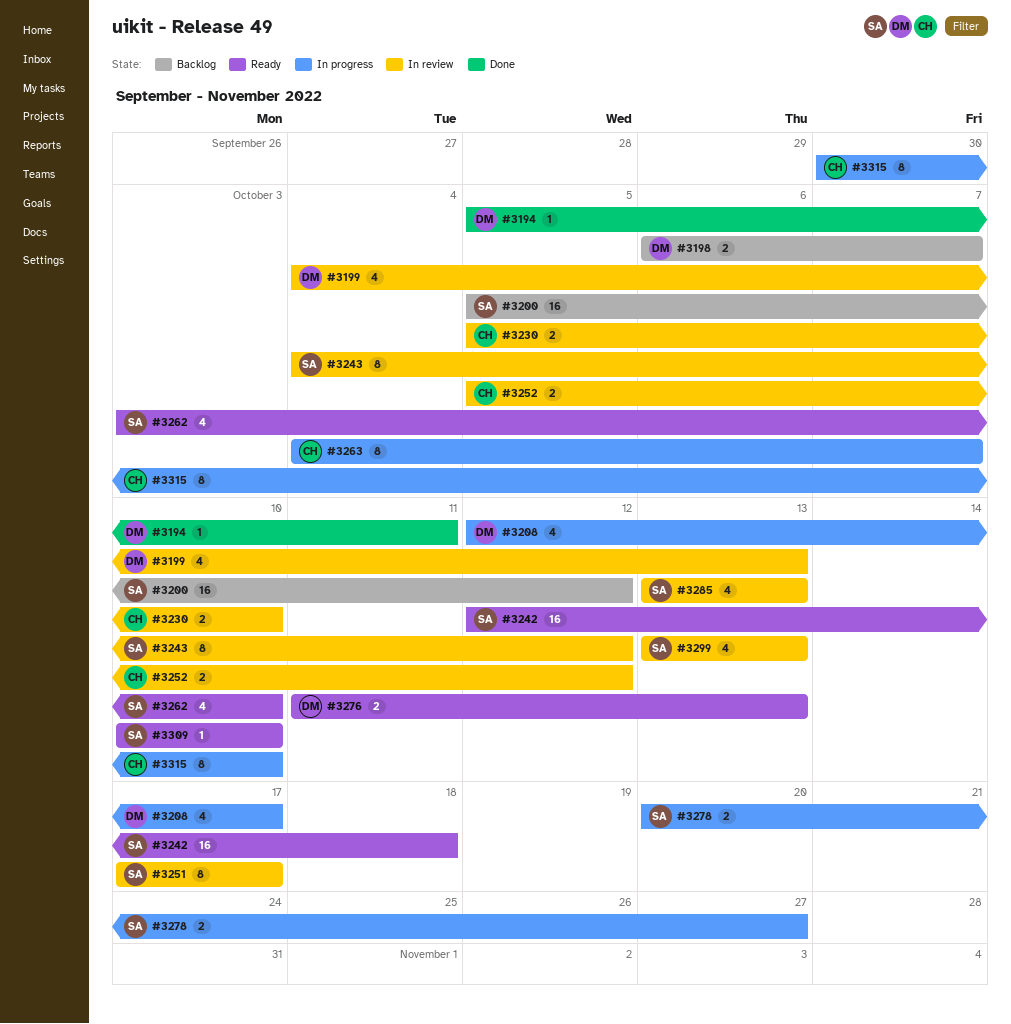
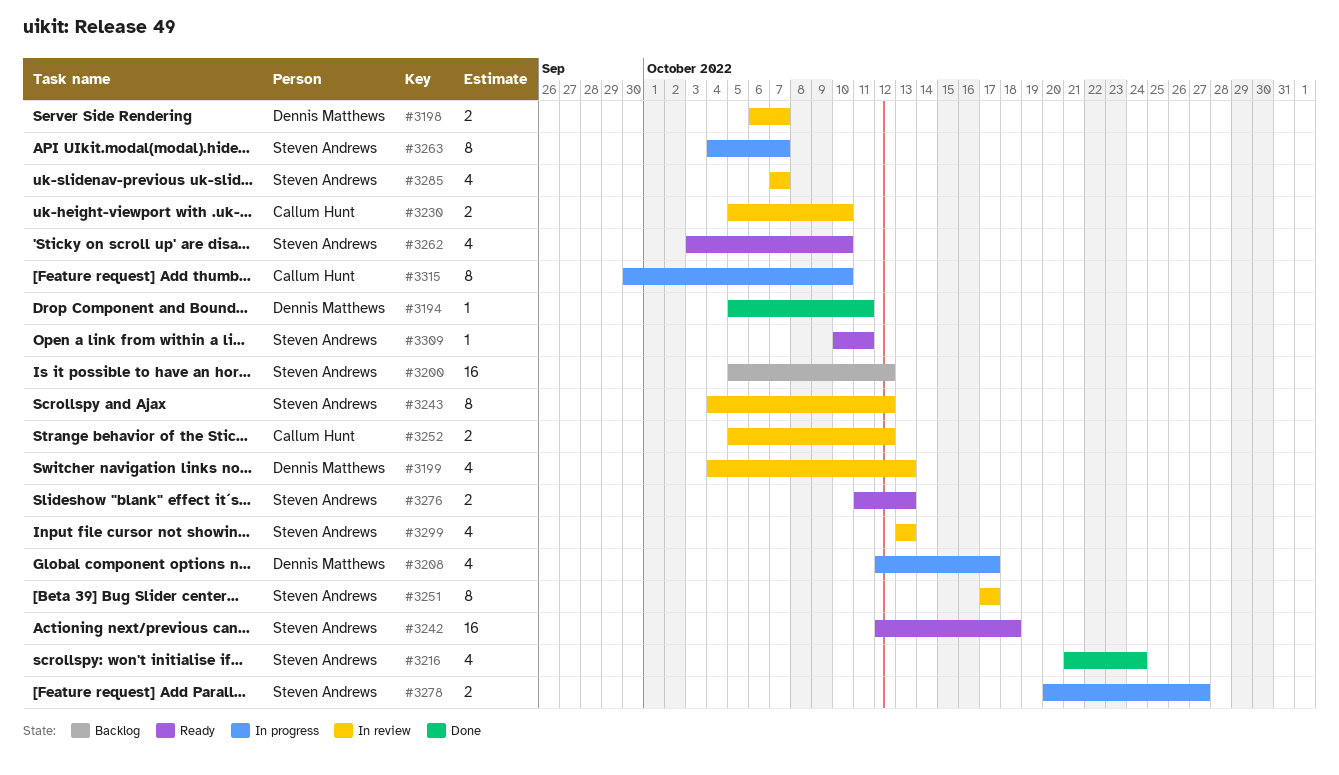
#3198, status: Backlog -> In review
#3216: none -> present
#3263, owner: Callum Hunt -> Steven Andrews
#3276, owner: Dennis Matthews -> Steven Andrews
#3285, start: Oct 13 -> Oct 7
#3285, due: Oct 13 -> Oct 7
#3309, due: Oct 10 -> Oct 11

